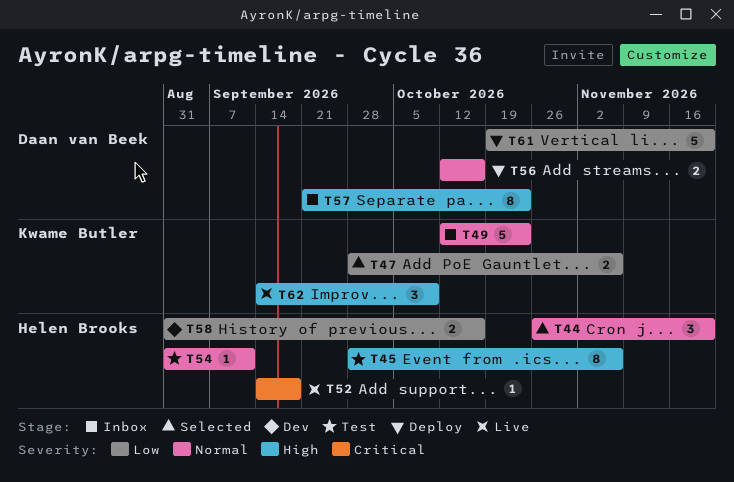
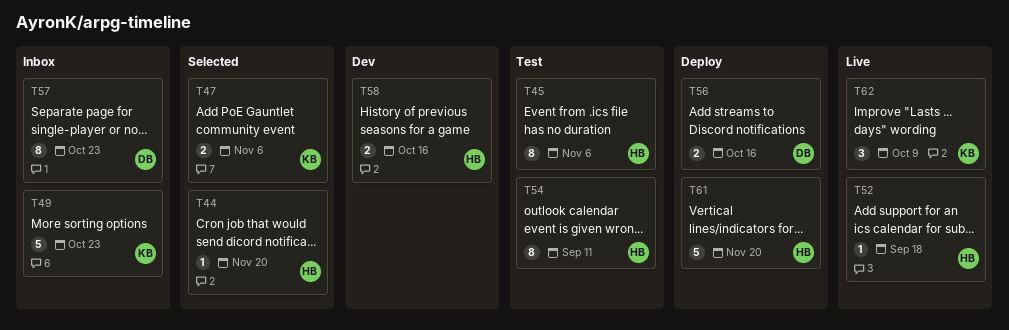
T44, estimate: 3 -> 1
T54, estimate: 1 -> 8
T61, owner: Daan van Beek -> Helen Brooks

